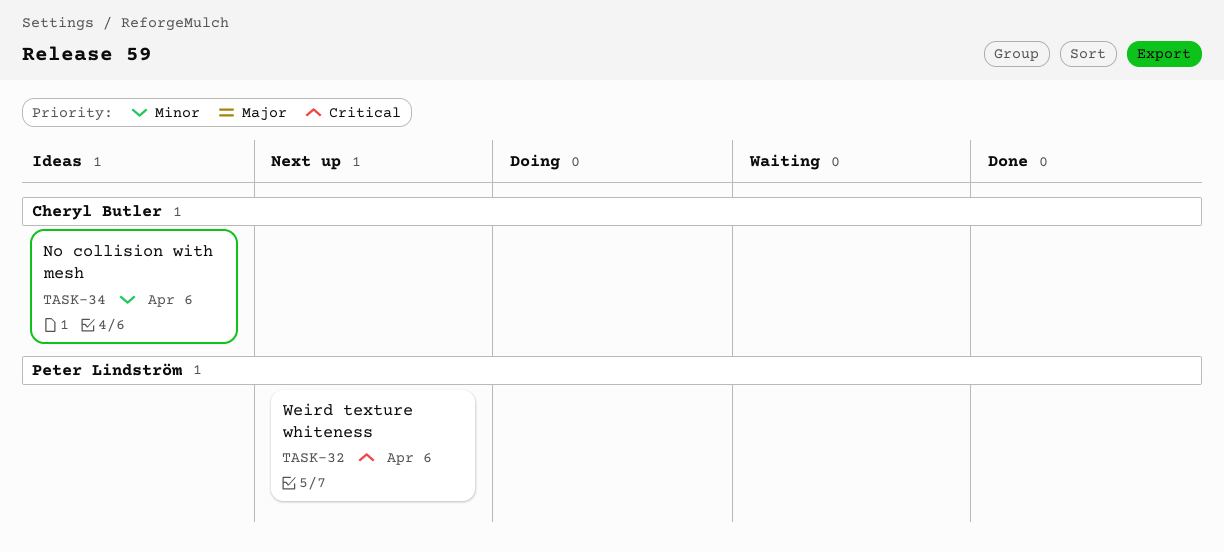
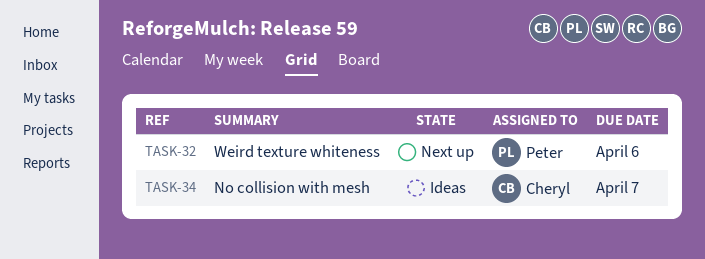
TASK-34, due: Apr 6 -> Apr 7

